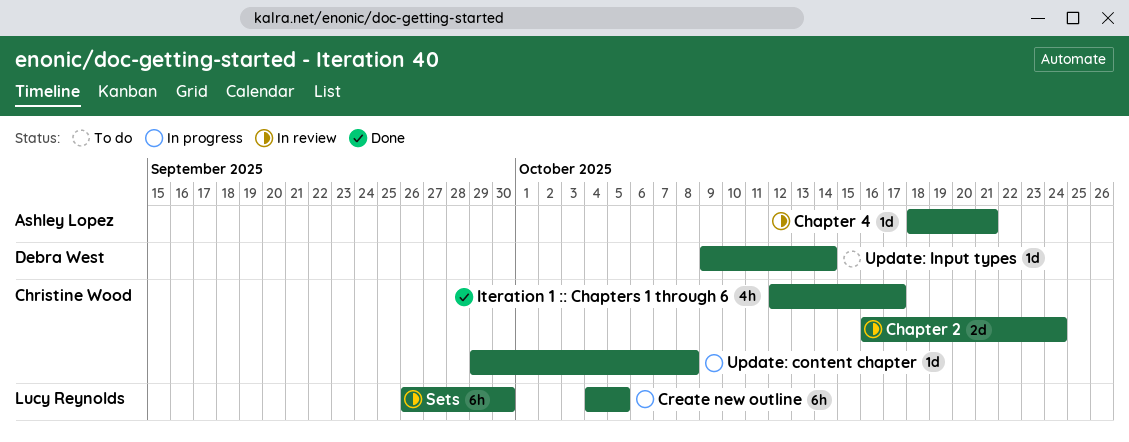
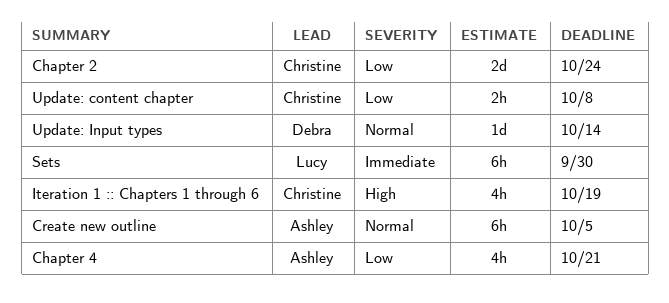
Chapter 4, estimate: 1d -> 4h
Create new outline, owner: Lucy Reynolds -> Ashley Lopez
Iteration 1 :: Chapters 1 through 6, due: Oct 17 -> Oct 19
Update: content chapter, estimate: 1d -> 2h

